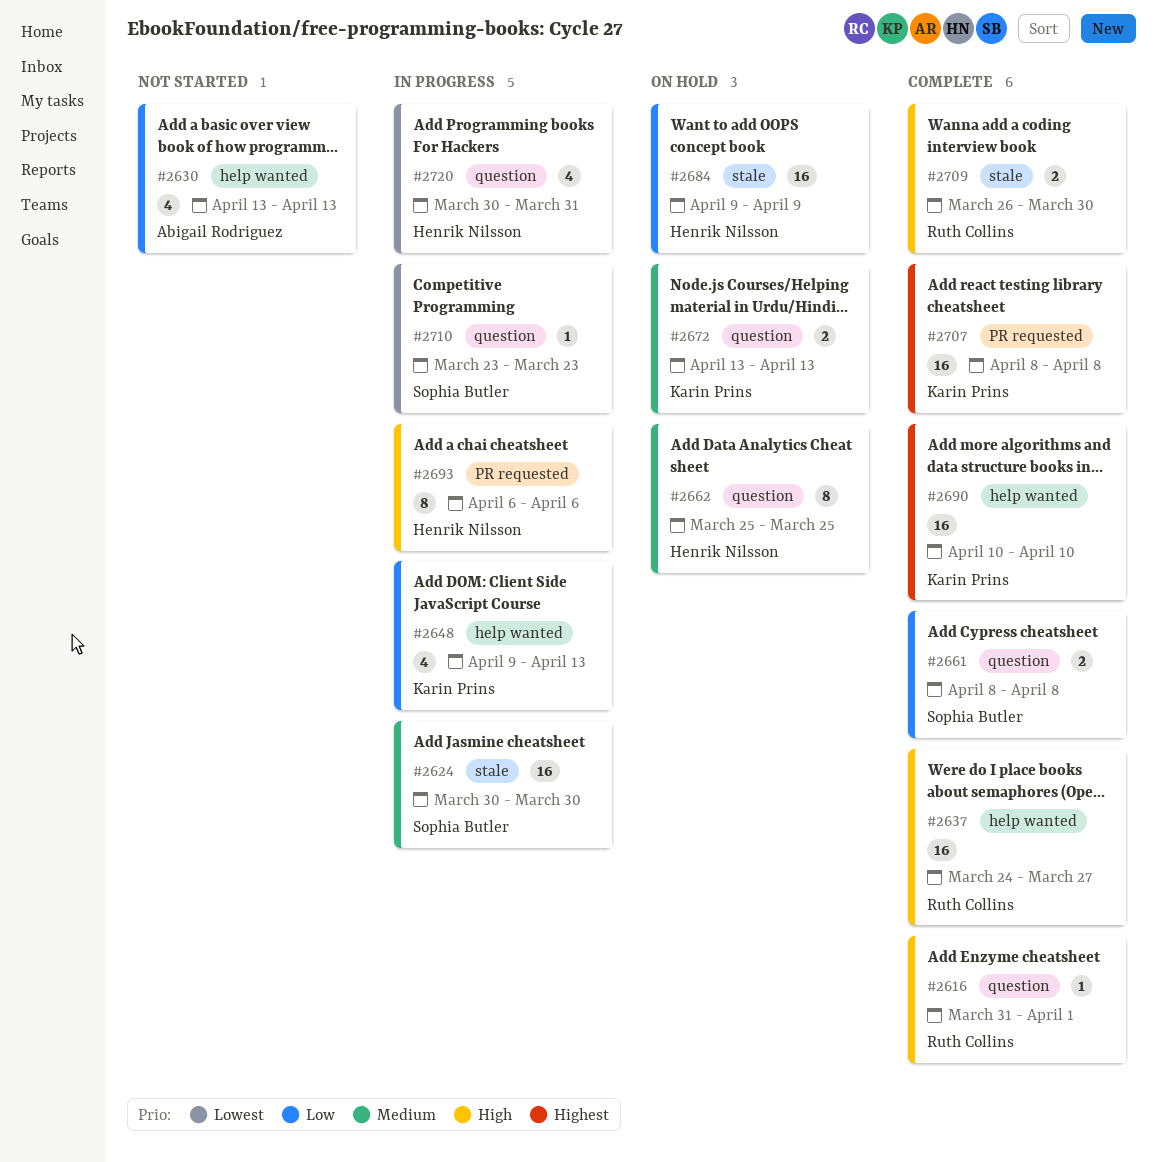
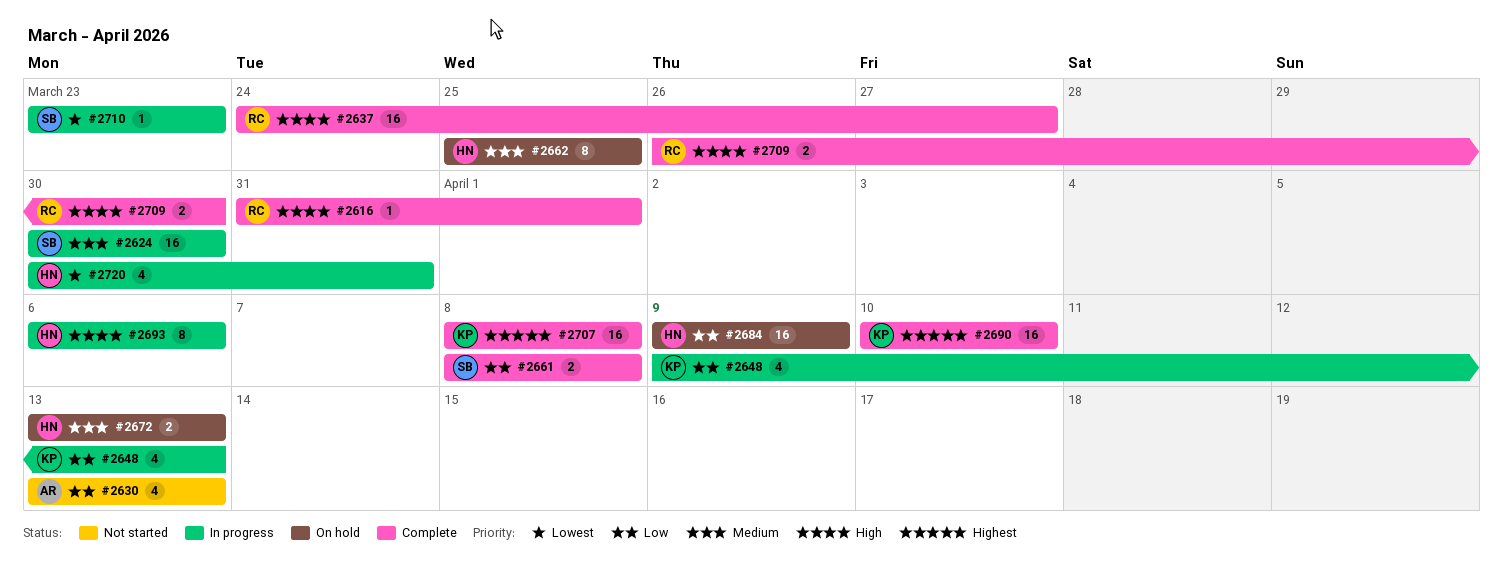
#2672, owner: Karin Prins -> Henrik Nilsson

